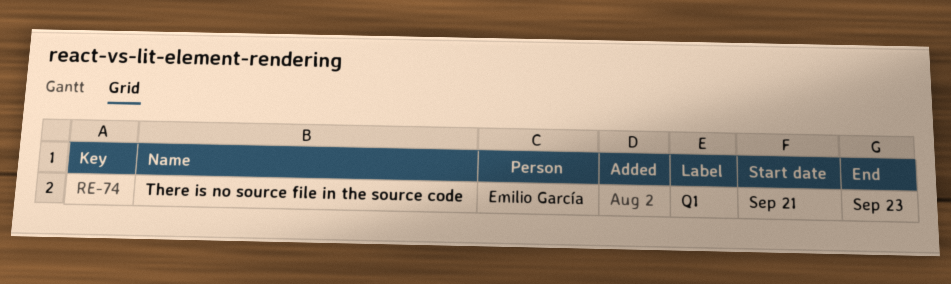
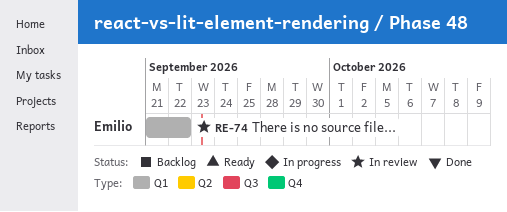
RE-74, due: Sep 23 -> Sep 22

